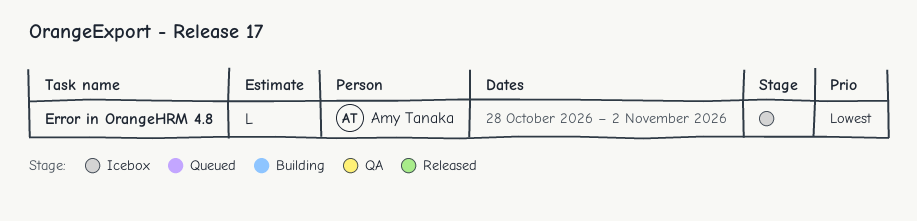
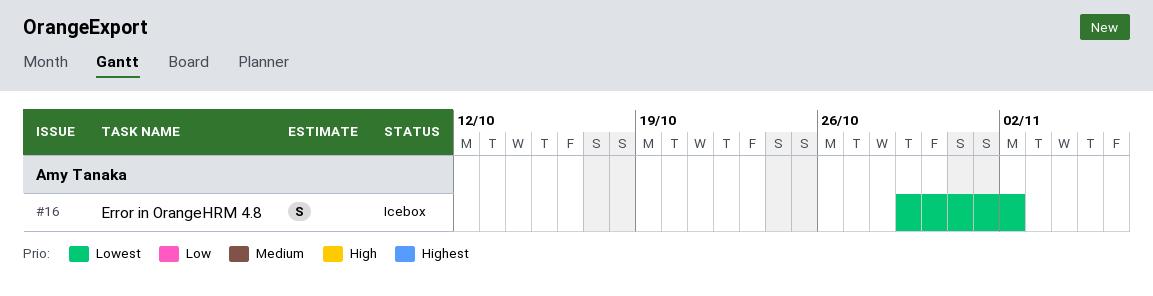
Error in OrangeHRM 4.8, estimate: L -> S
Error in OrangeHRM 4.8, start: Oct 28 -> Oct 29

